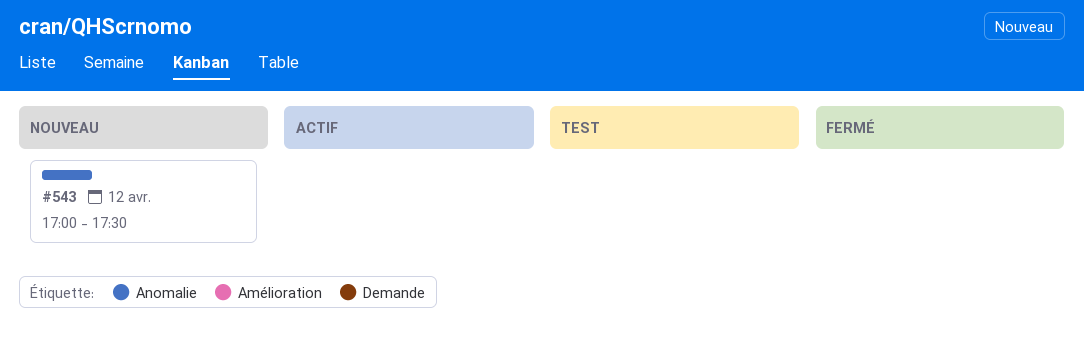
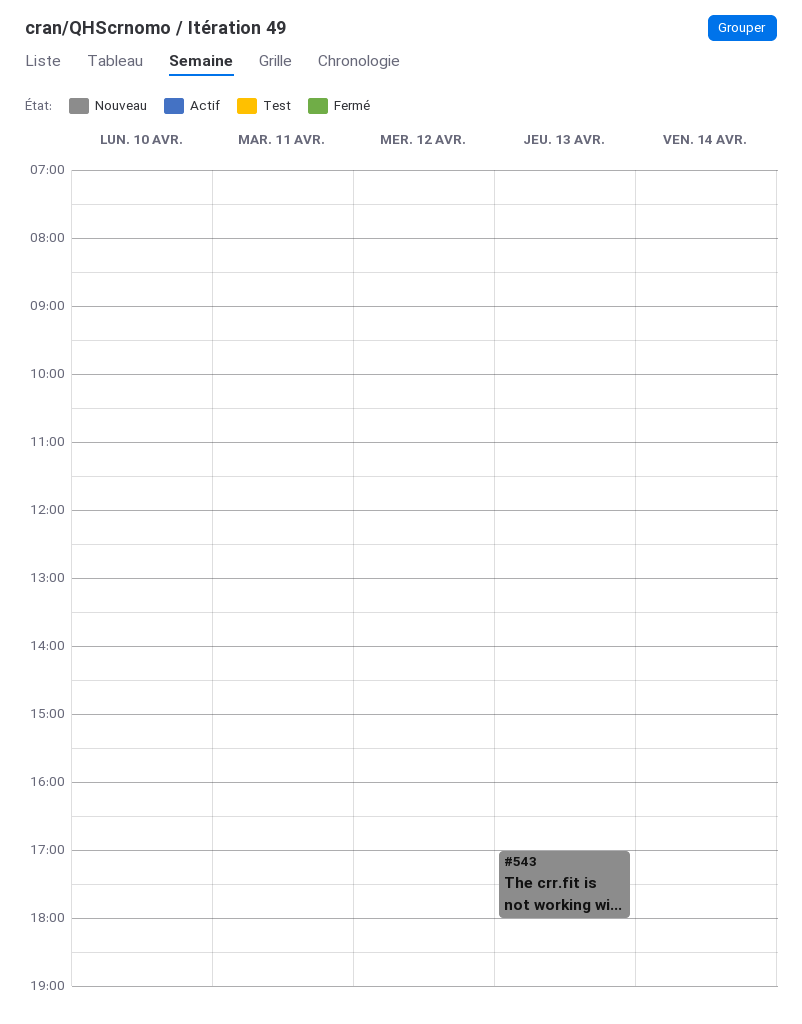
#543, day: Apr 12 -> Apr 13
#543, ends: 17:30 -> 18:00

